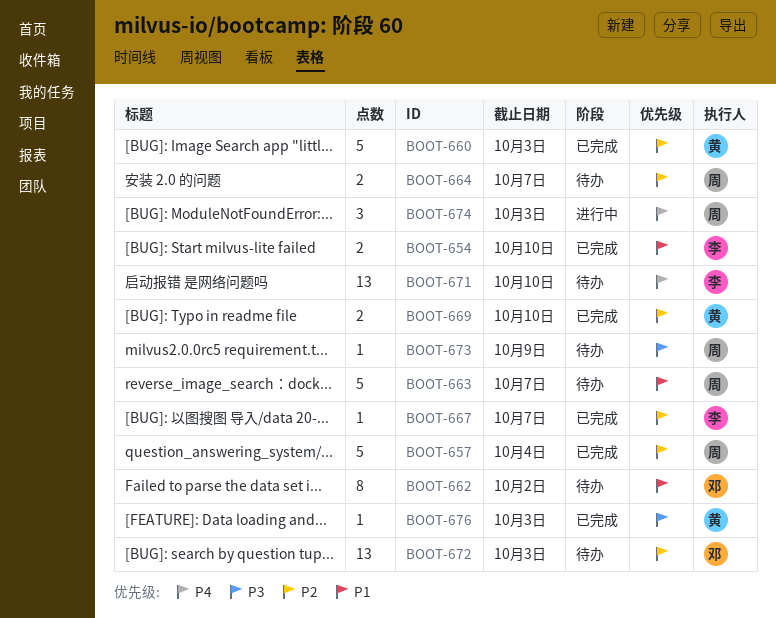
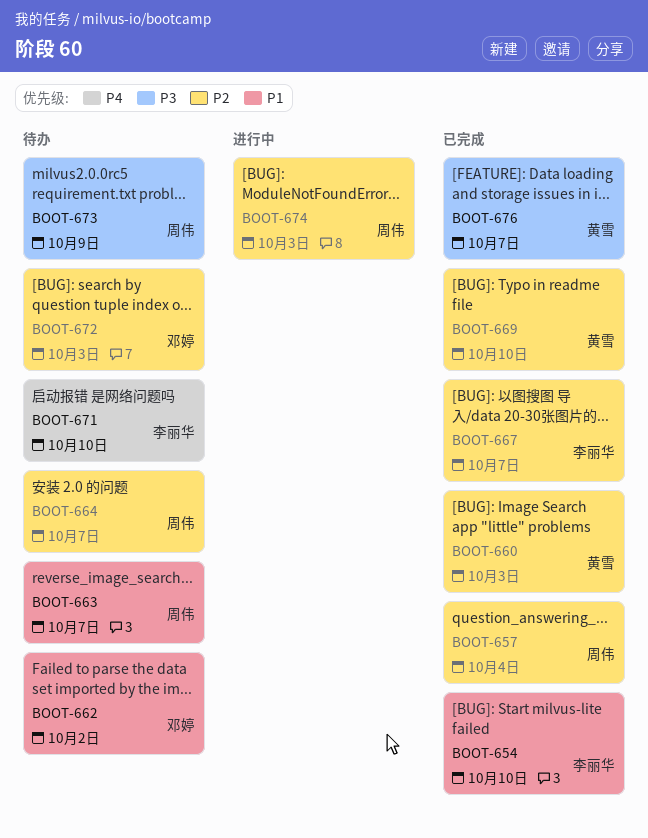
BOOT-674, priority: P4 -> P2
BOOT-676, due: Oct 3 -> Oct 7

